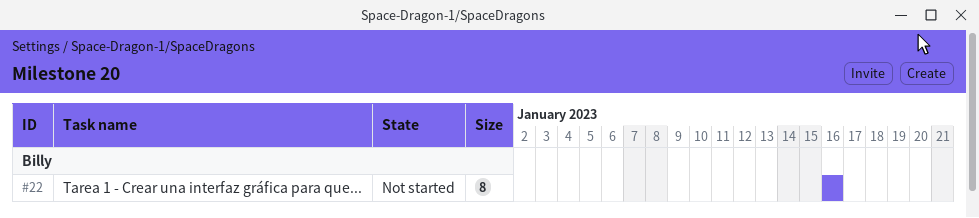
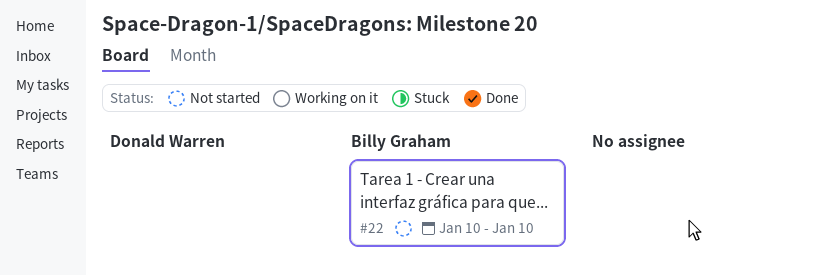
#22, start: Jan 16 -> Jan 10
#22, due: Jan 16 -> Jan 10

